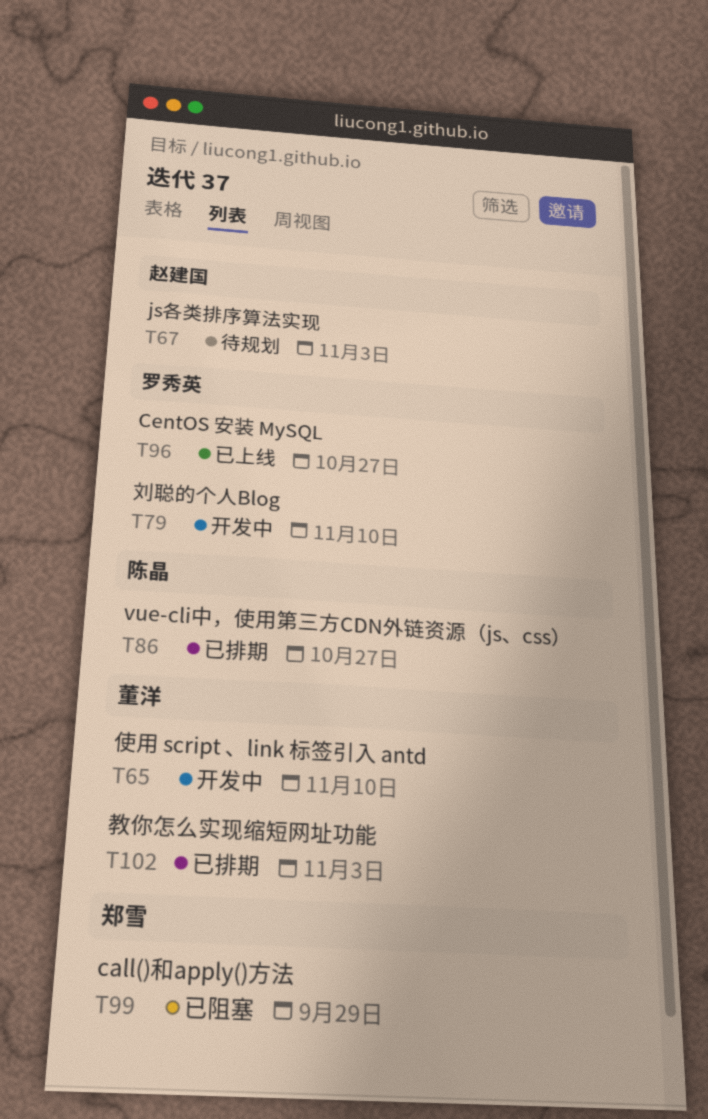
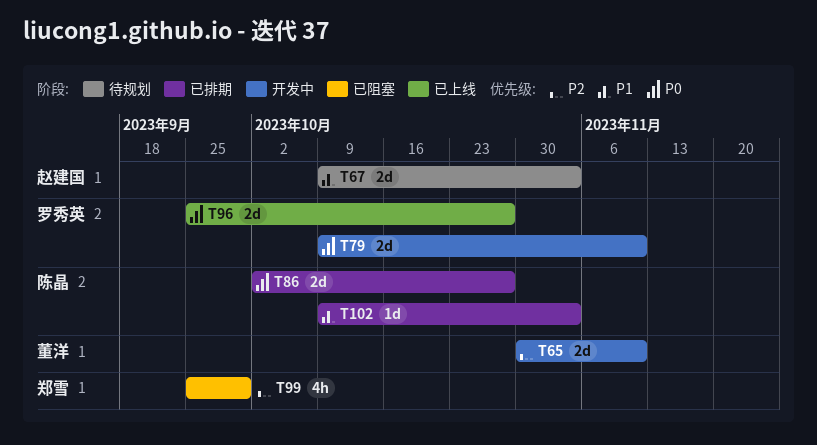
T102, owner: 董洋 -> 陈晶

